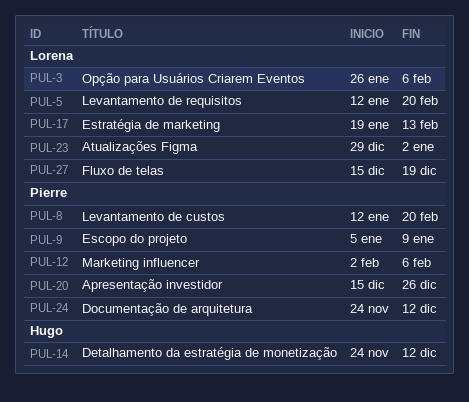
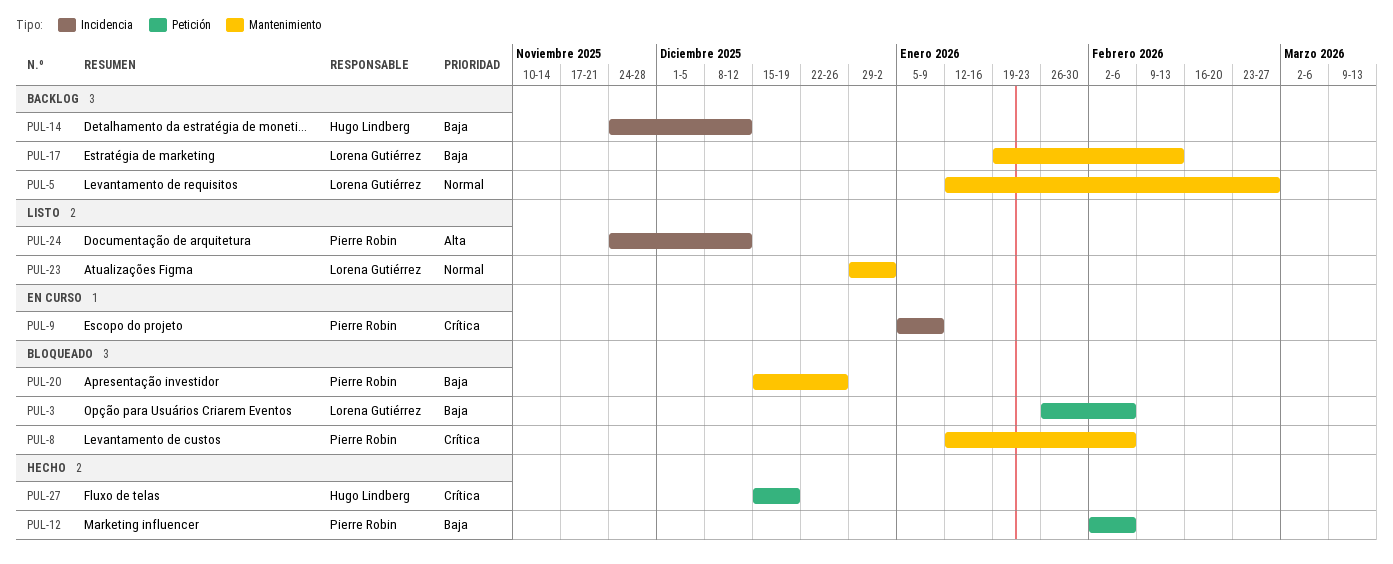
PUL-5, due: Feb 20 -> Feb 27
PUL-8, due: Feb 20 -> Feb 6
PUL-27, owner: Lorena Gutiérrez -> Hugo Lindberg

